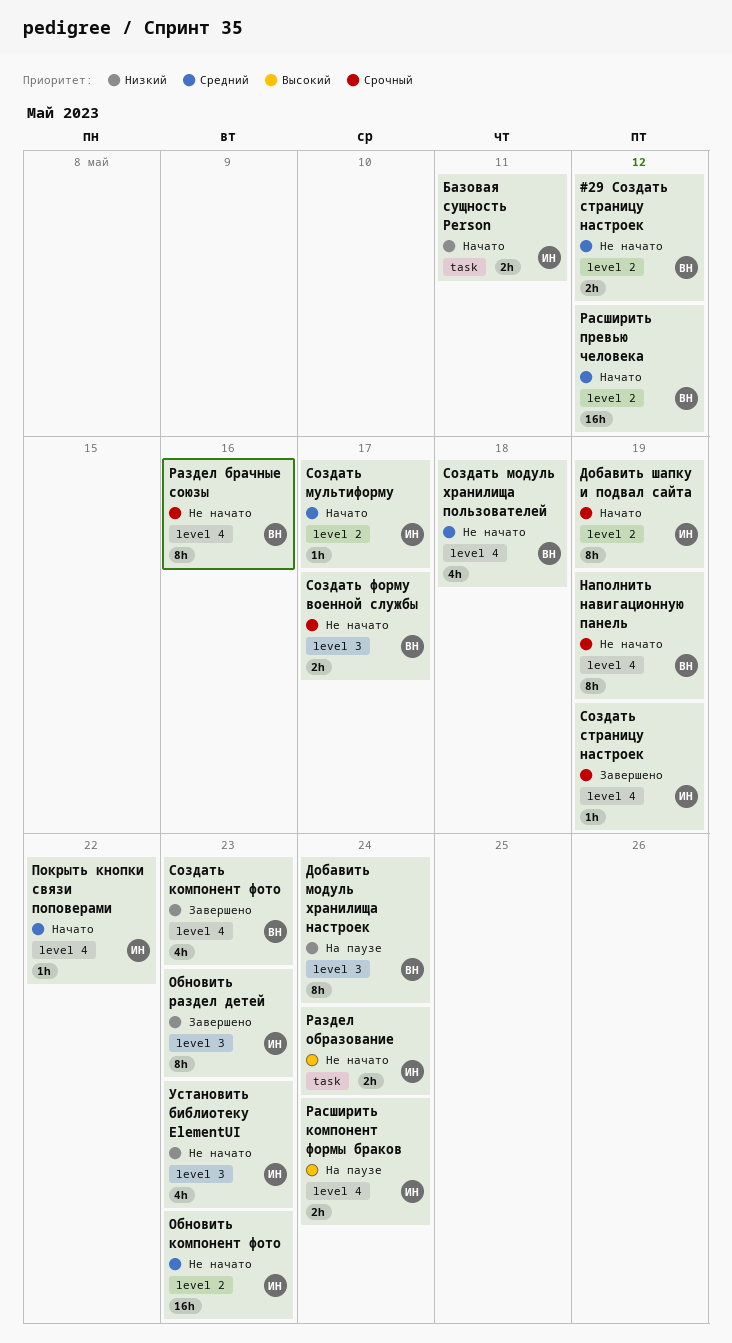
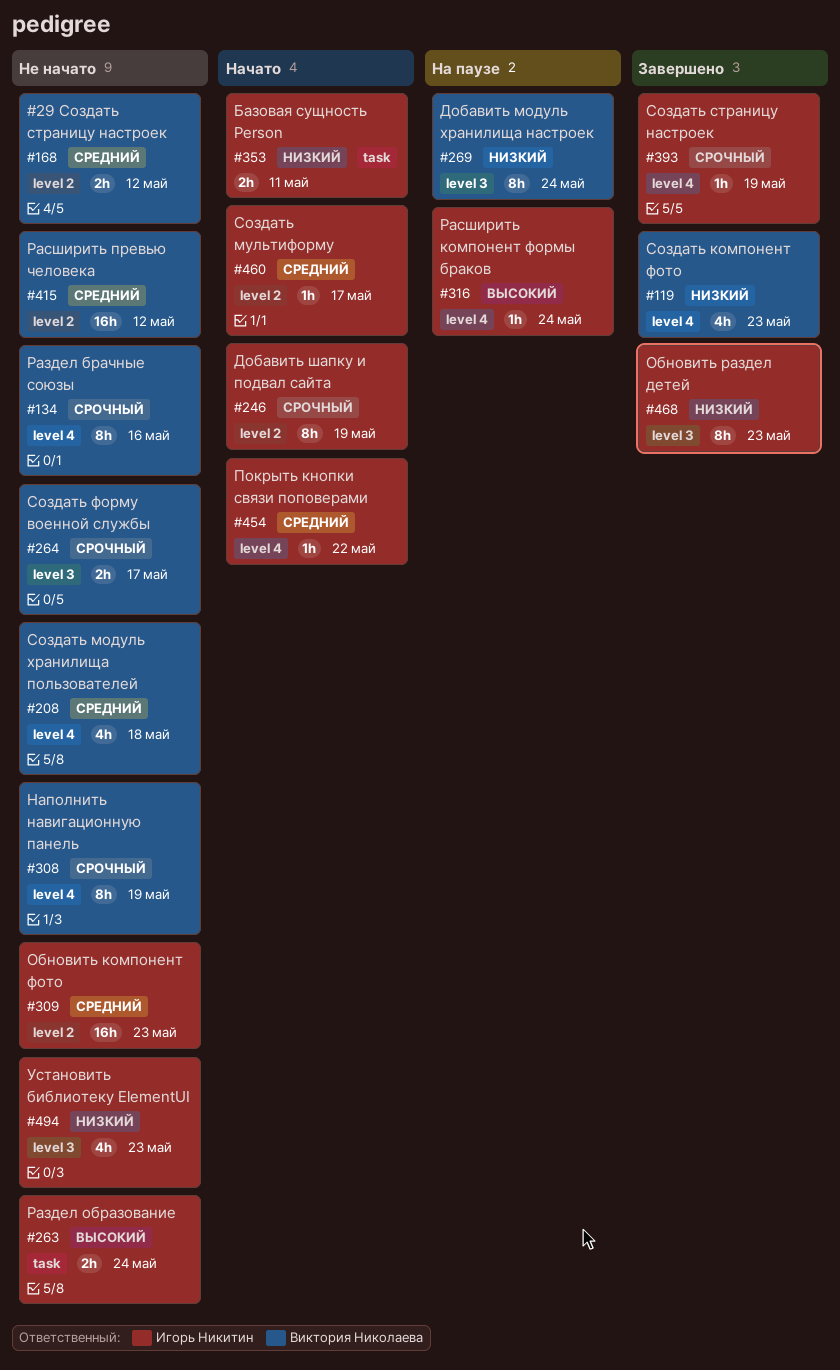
Расширить компонент формы браков, estimate: 2h -> 1h
Расширить превью человека, status: Начато -> Не начато

